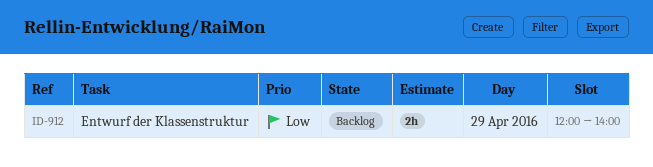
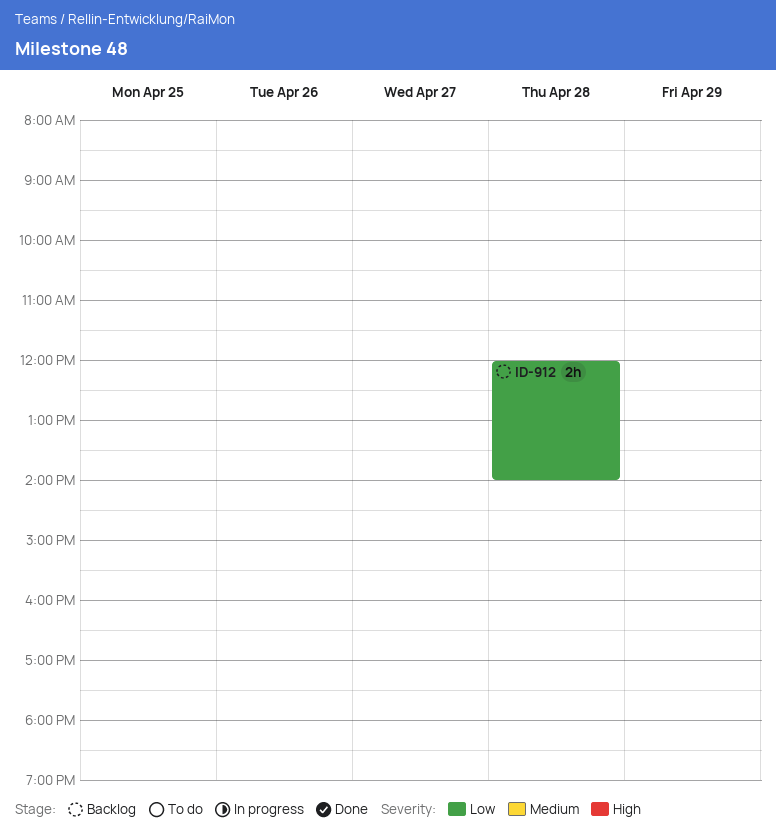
ID-912, day: Apr 29 -> Apr 28

